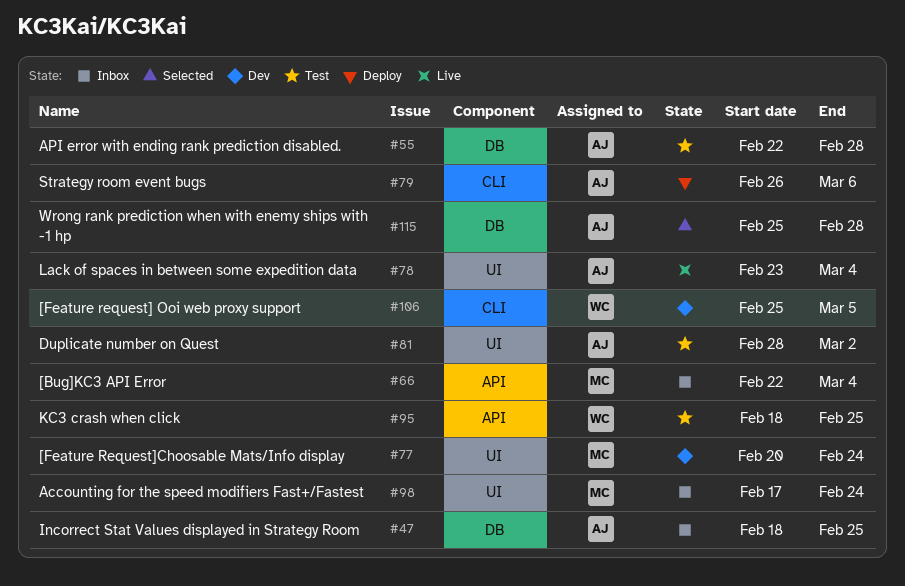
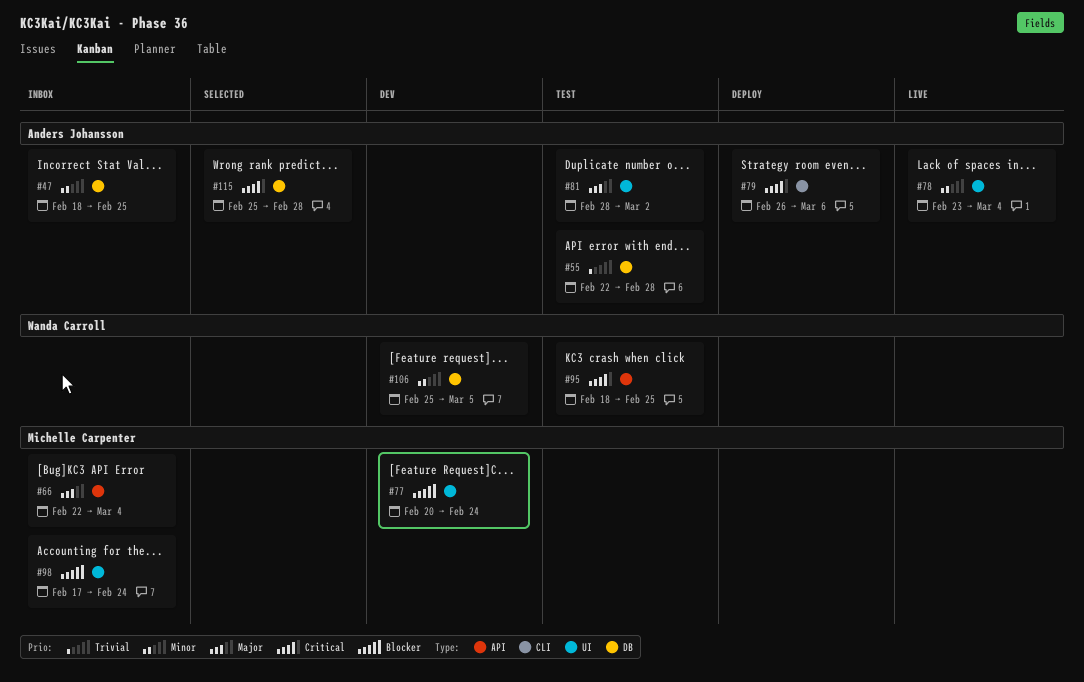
#106, label: CLI -> DB

